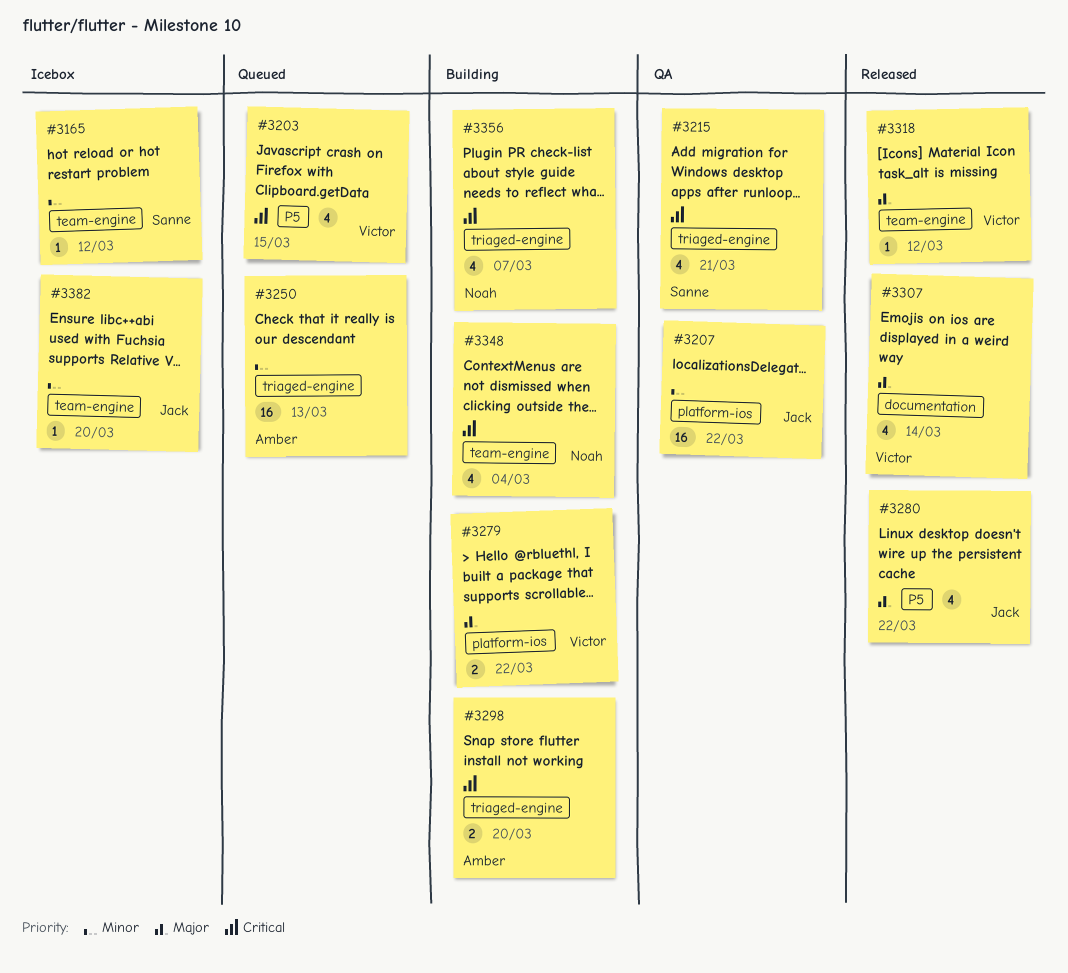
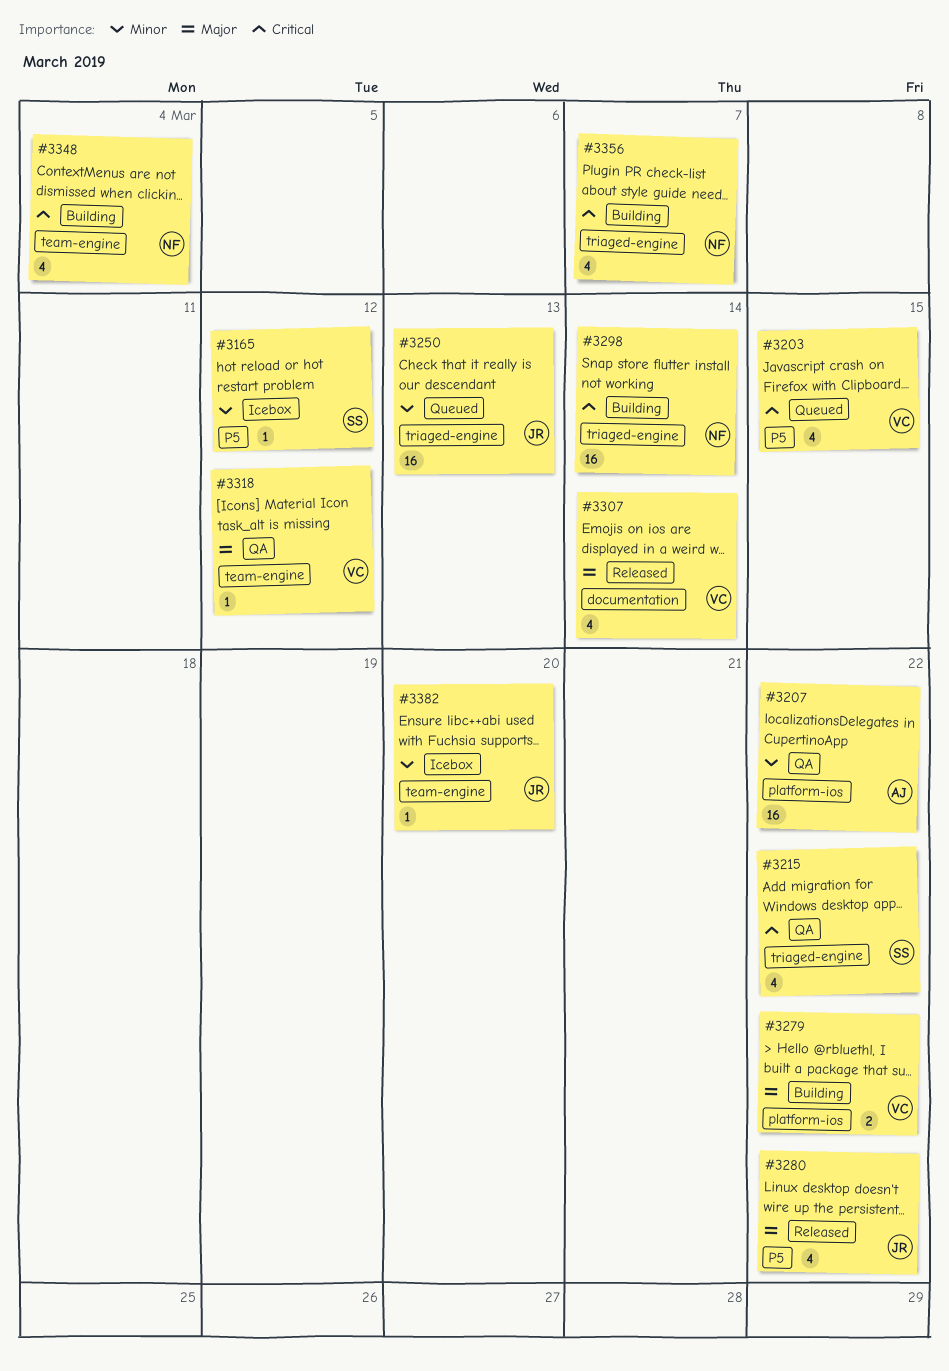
#3165, label: team-engine -> P5
#3207, owner: Jack -> Amber
#3215, due: Mar 21 -> Mar 22
#3250, owner: Amber -> Jack
#3298, owner: Amber -> Noah
#3298, estimate: 2 -> 16
#3298, due: Mar 20 -> Mar 14
#3318, status: Released -> QA

